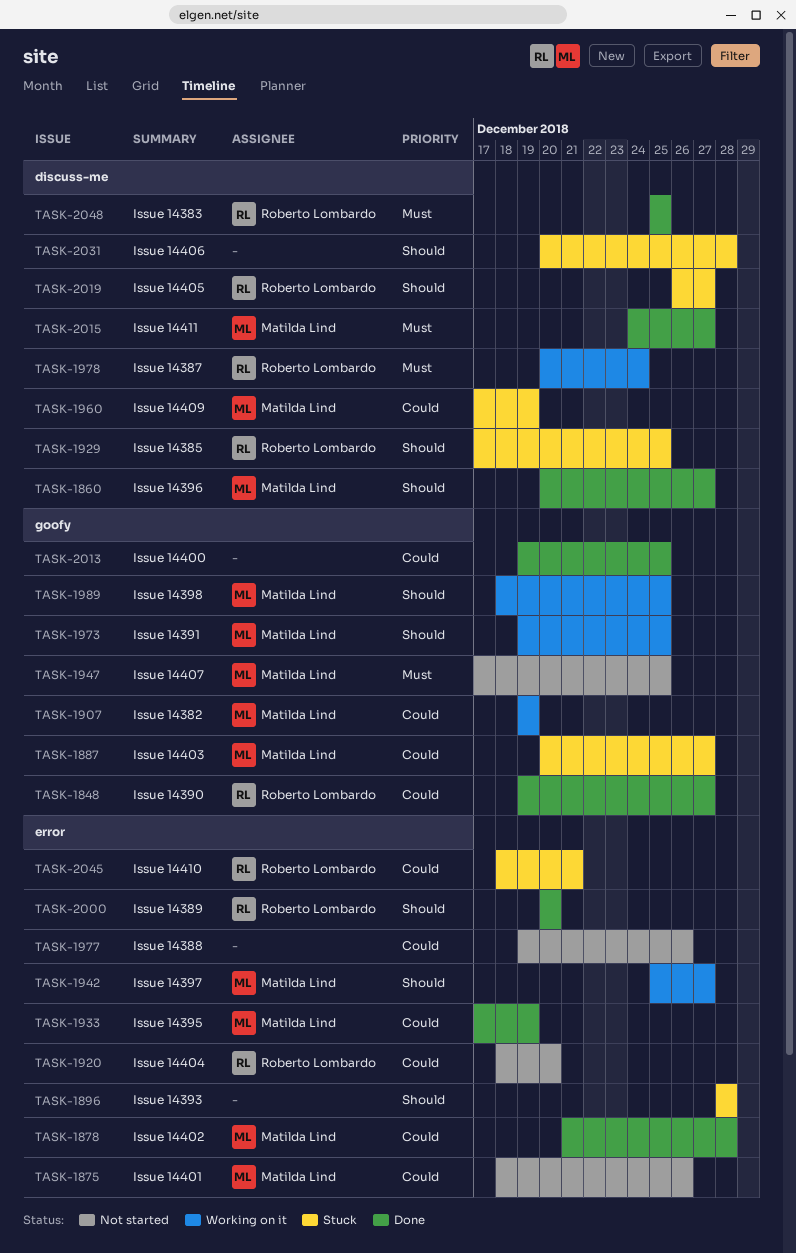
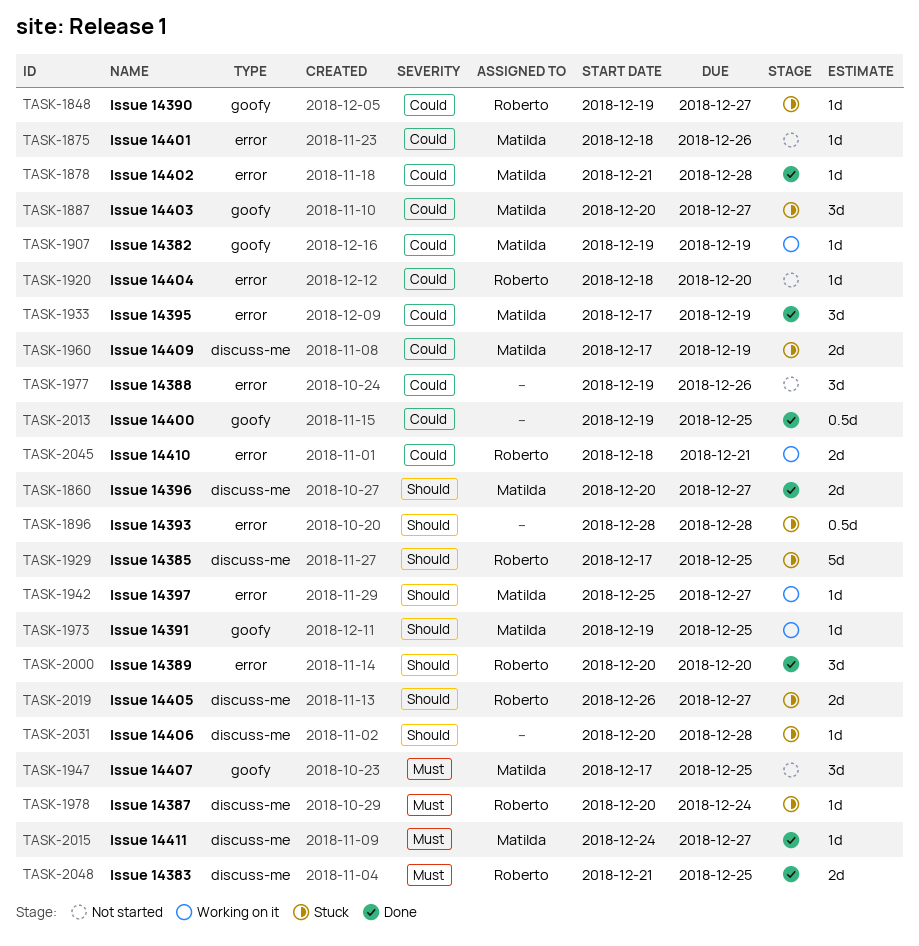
TASK-1848, status: Done -> Stuck
TASK-1978, status: Working on it -> Stuck
TASK-1989: present -> none
TASK-2045, status: Stuck -> Working on it
TASK-2048, start: Dec 25 -> Dec 21

